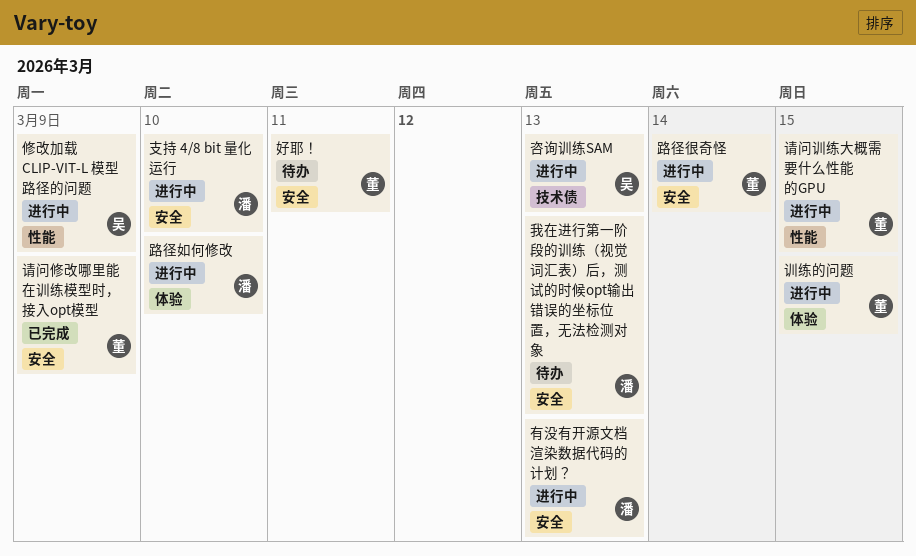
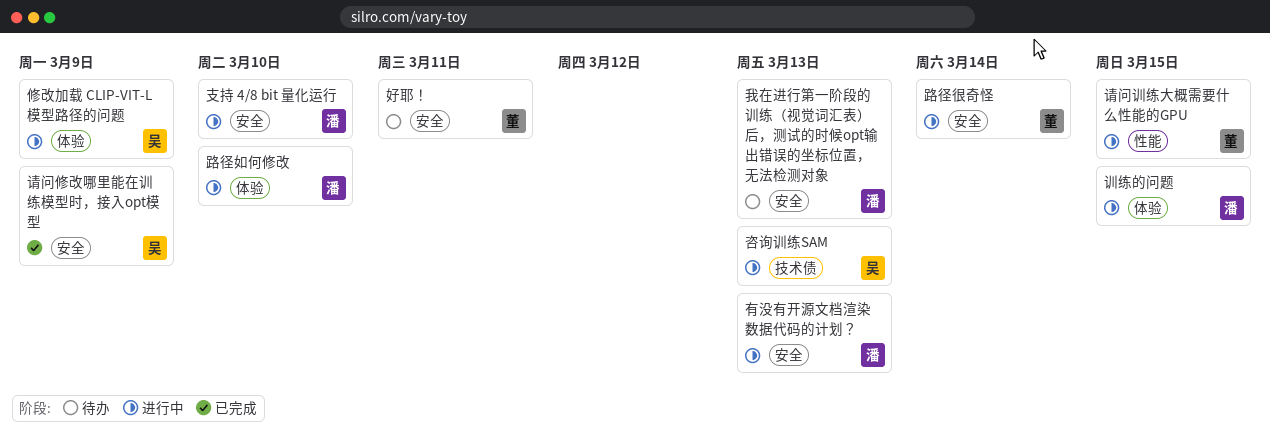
修改加载 CLIP-VIT-L 模型路径的问题, label: 性能 -> 体验
训练的问题, owner: 董 -> 潘
请问修改哪里能在训练模型时，接入opt模型, owner: 董 -> 吴

